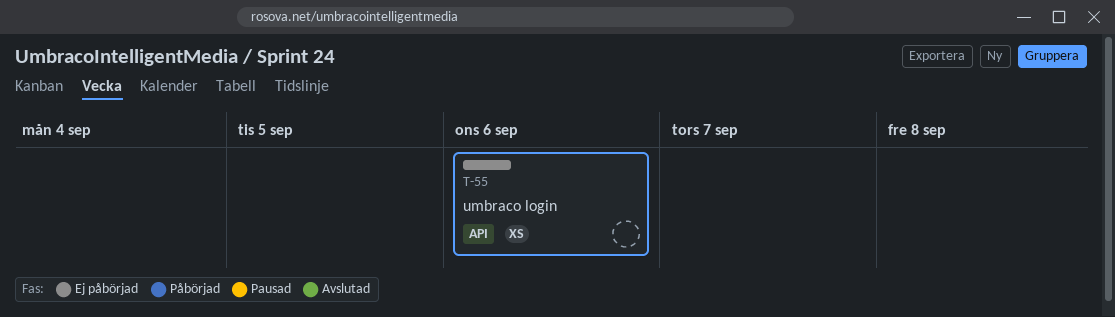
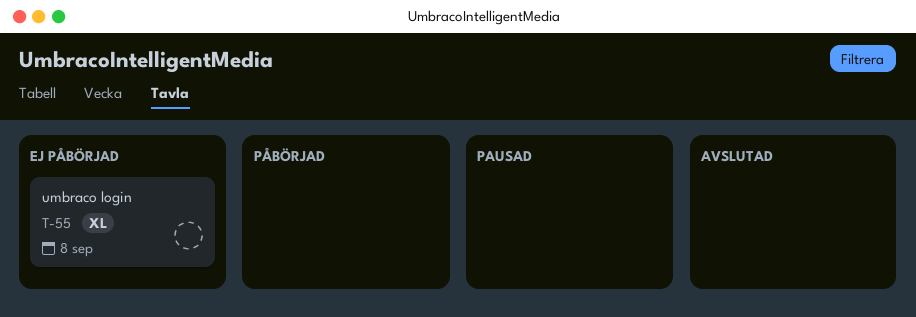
T-55, estimate: XS -> XL
T-55, due: Sep 6 -> Sep 8

